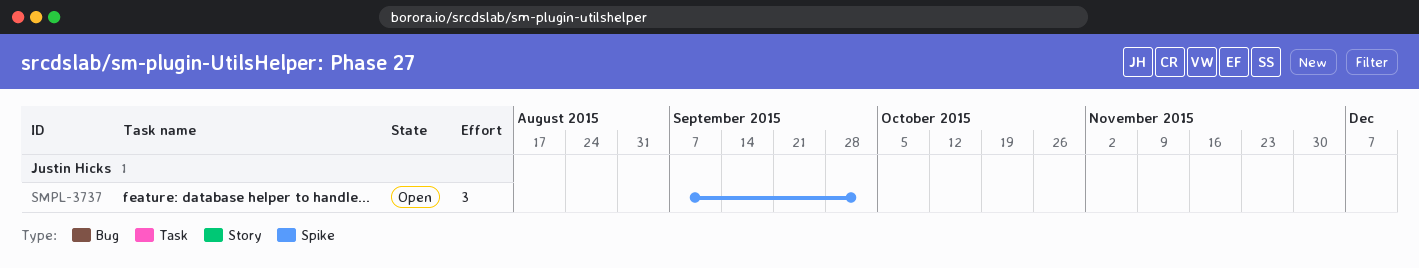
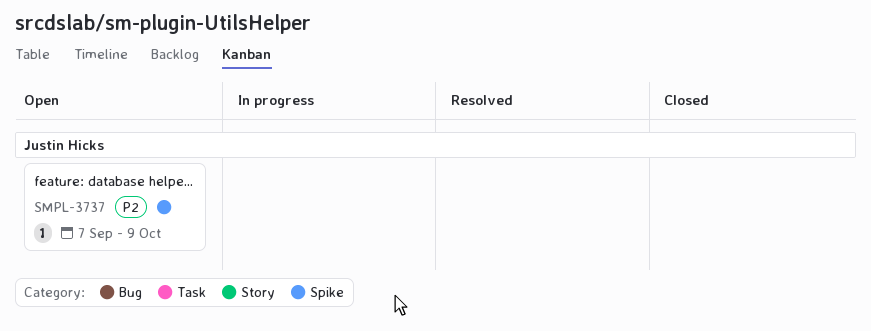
SMPL-3737, estimate: 3 -> 1
SMPL-3737, due: Oct 2 -> Oct 9

